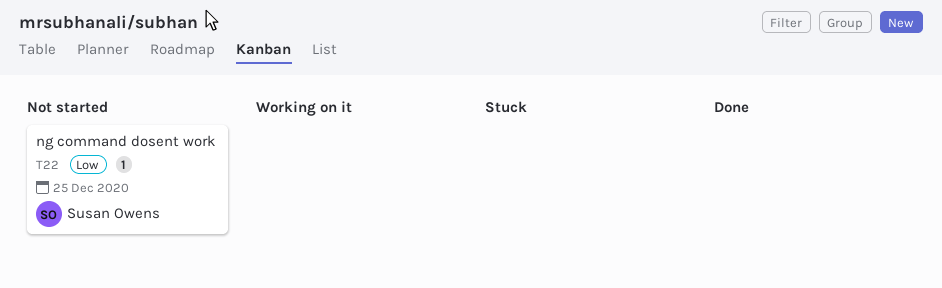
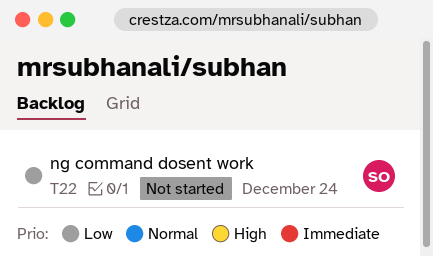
T22, due: Dec 25 -> Dec 24

